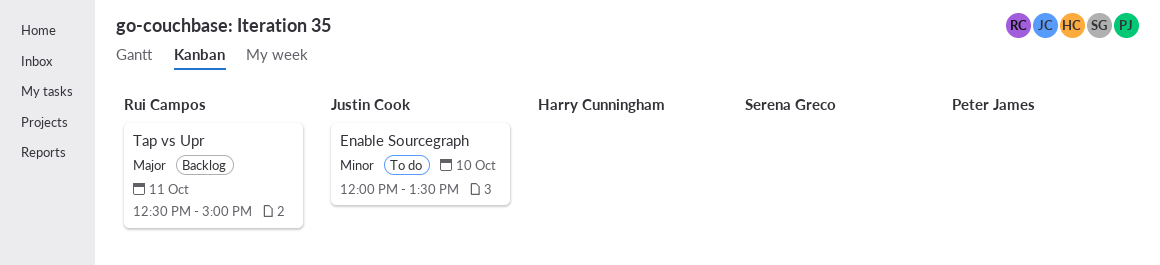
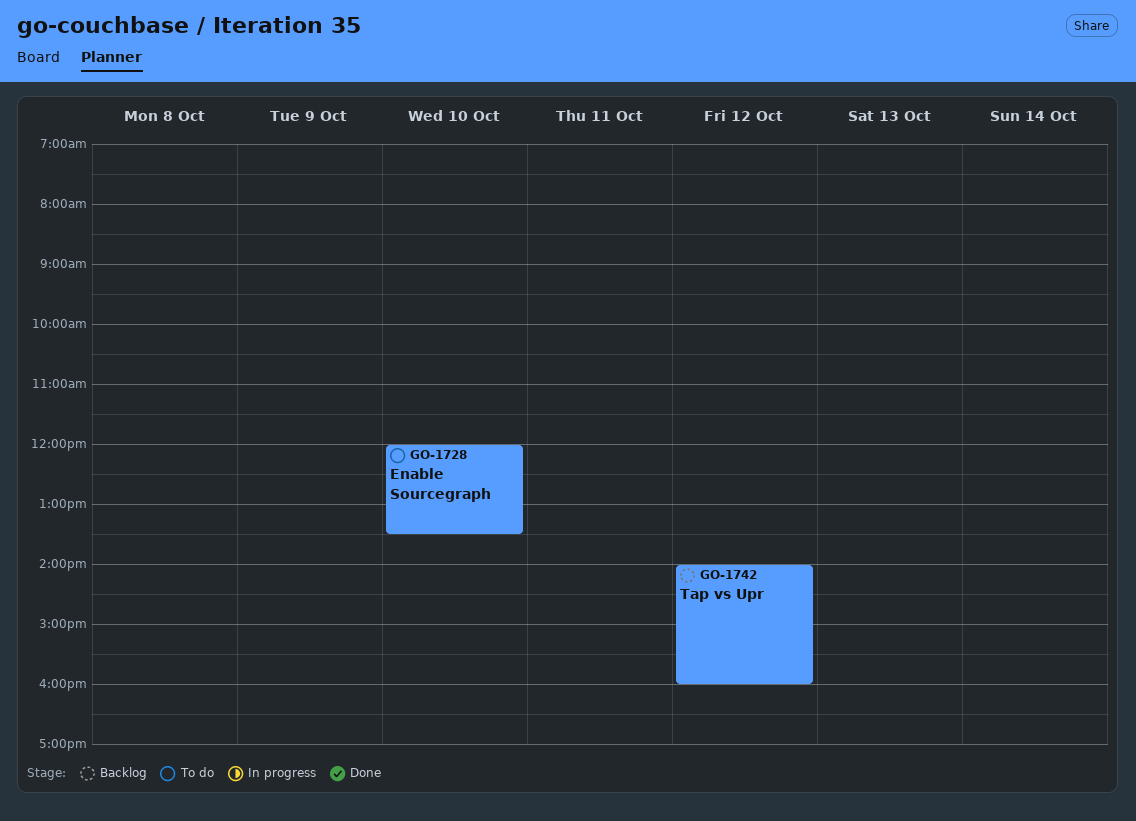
Tap vs Upr, day: Oct 11 -> Oct 12
Tap vs Upr, begins: 12:30 -> 14:00
Tap vs Upr, ends: 15:00 -> 16:00

